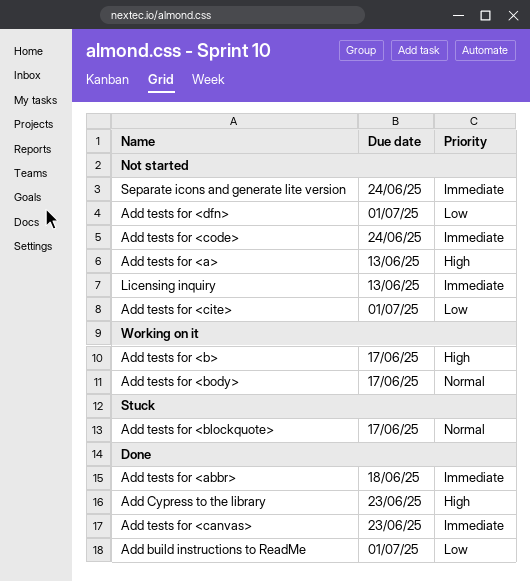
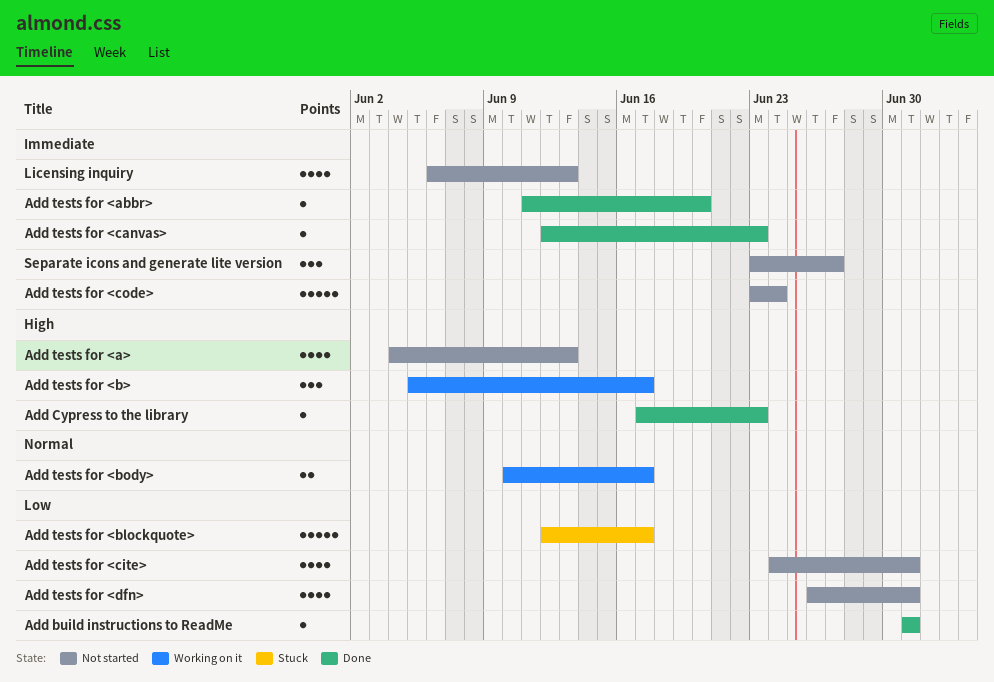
Add tests for <abbr>, due: Jun 18 -> Jun 20
Add tests for <blockquote>, priority: Normal -> Low
Separate icons and generate lite version, due: Jun 24 -> Jun 27

